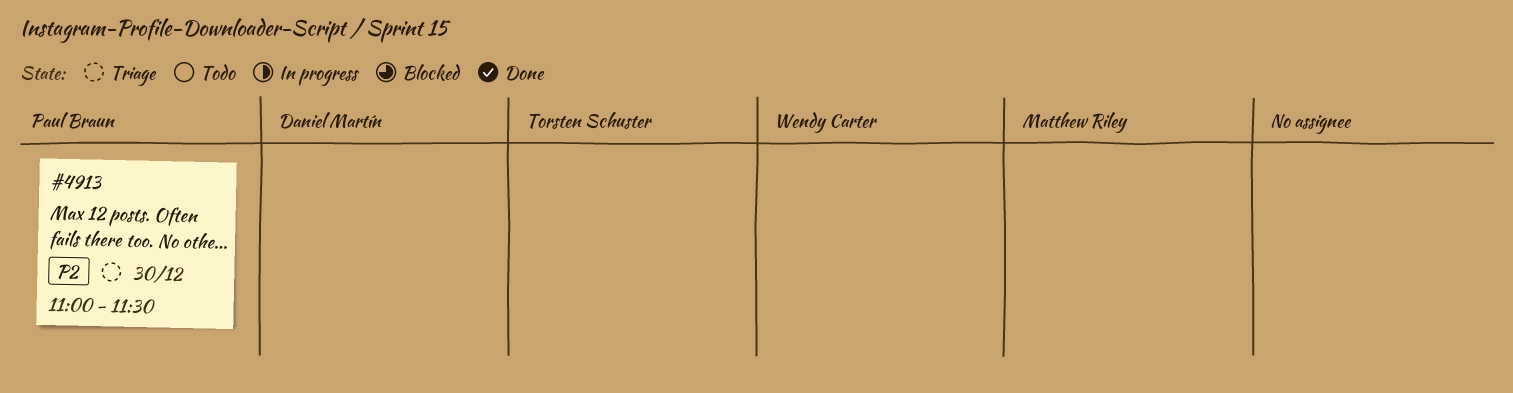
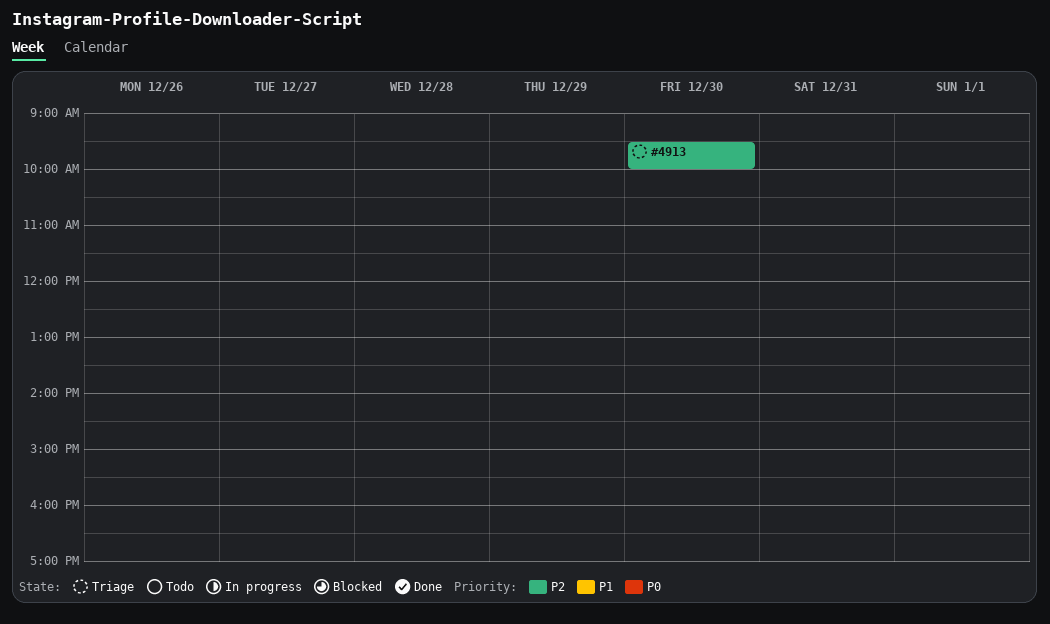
#4913, begins: 11:00 -> 09:30
#4913, ends: 11:30 -> 10:00

